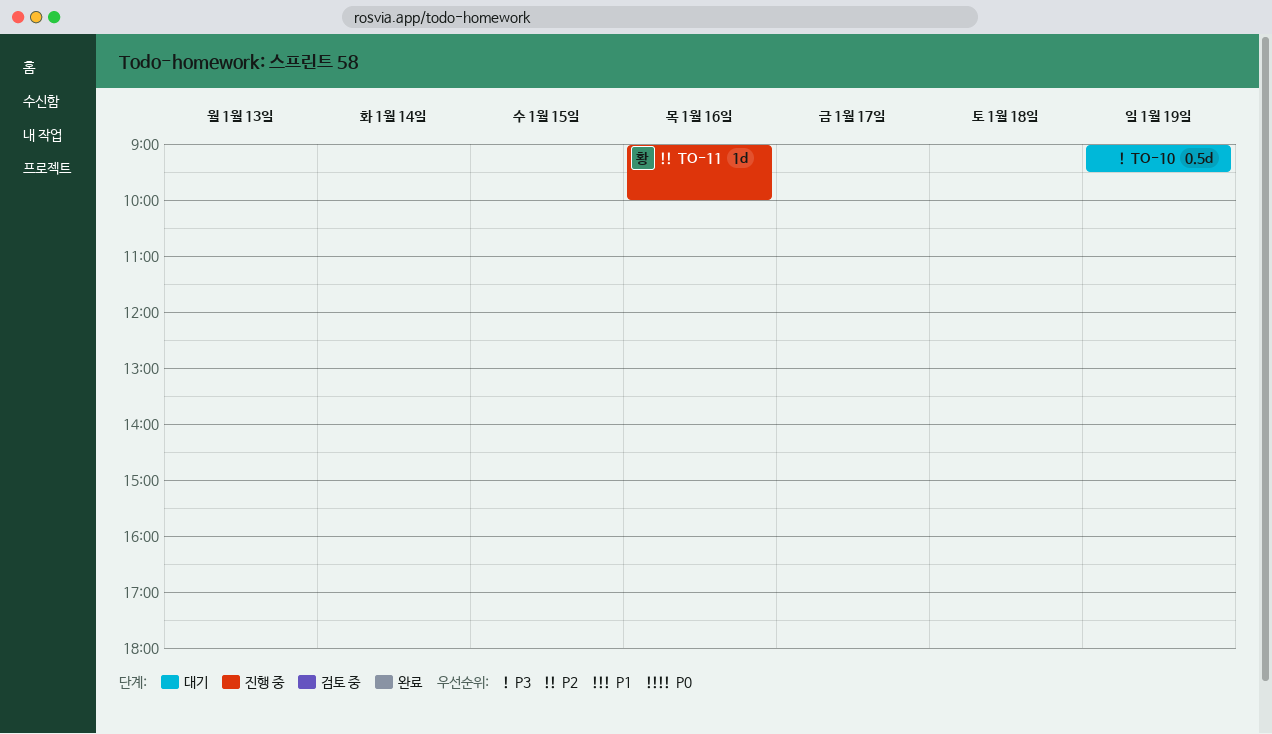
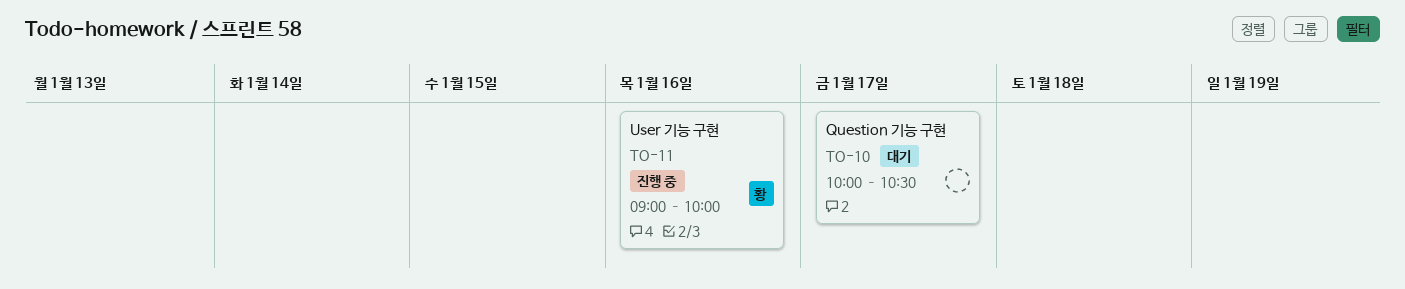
TO-10, day: Jan 19 -> Jan 17
TO-10, begins: 09:00 -> 10:00
TO-10, ends: 09:30 -> 10:30

